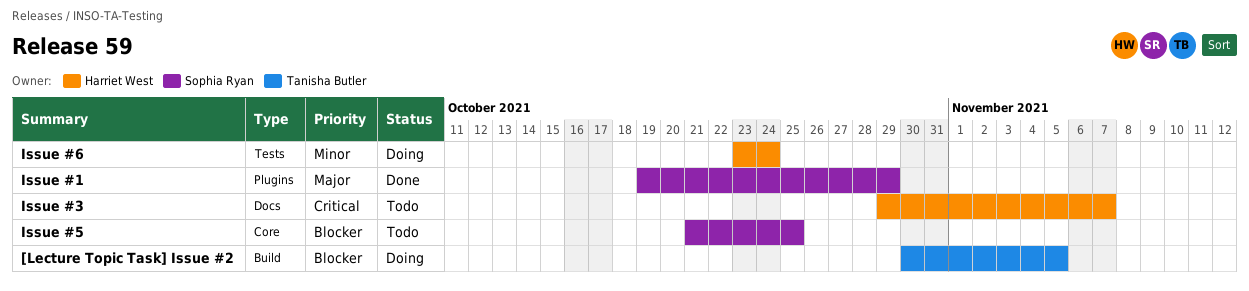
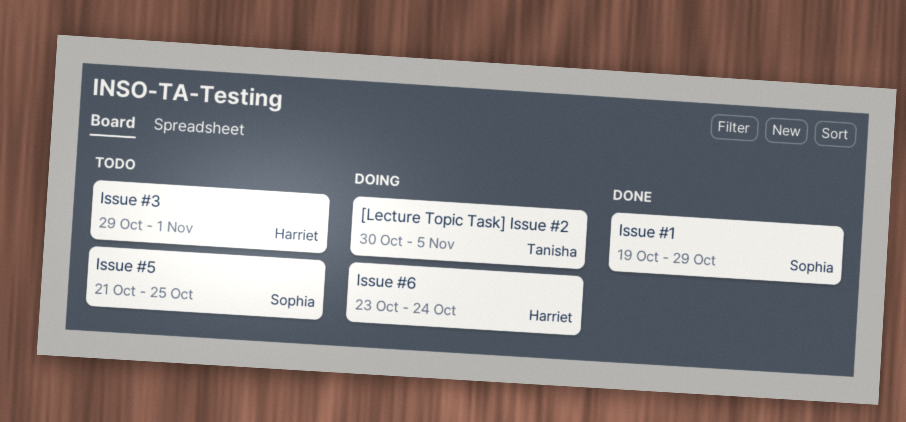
Issue #3, due: Nov 7 -> Nov 1

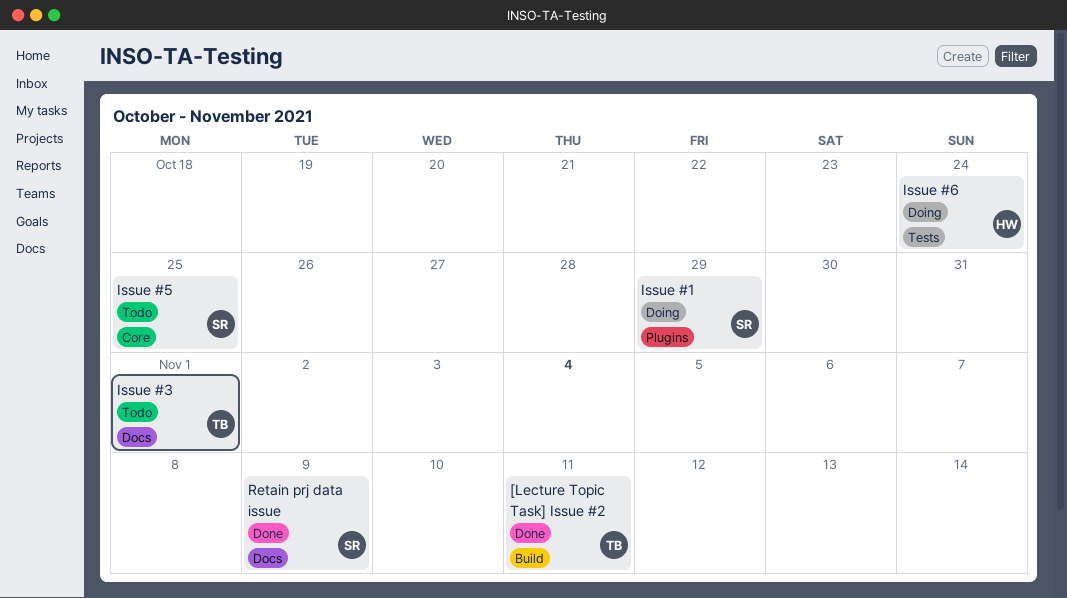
[Lecture Topic Task] Issue #2, status: Doing -> Done
[Lecture Topic Task] Issue #2, due: Nov 5 -> Nov 11
Issue #1, status: Done -> Doing
Issue #3, owner: Harriet -> Tanisha
Retain prj data issue: none -> present

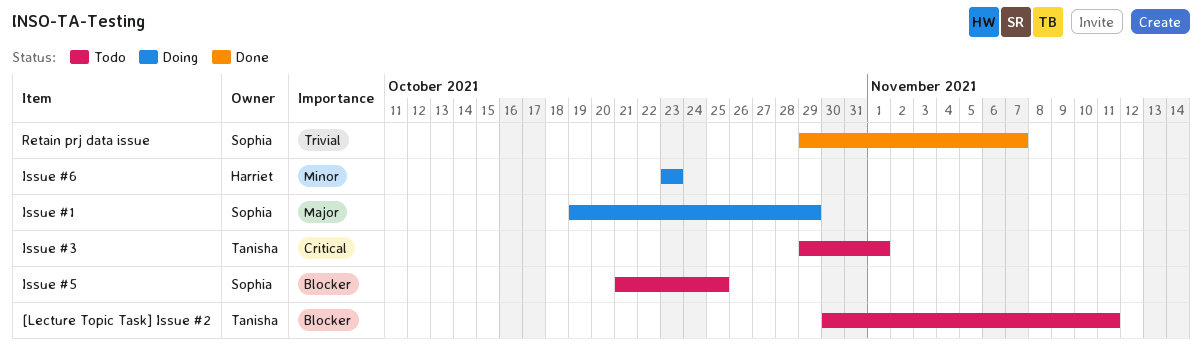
[Lecture Topic Task] Issue #2, status: Done -> Todo
Issue #6, due: Oct 24 -> Oct 23
Retain prj data issue, due: Nov 9 -> Nov 7

